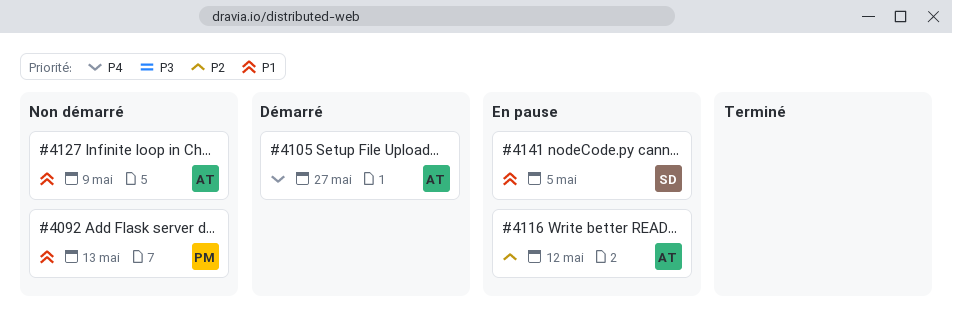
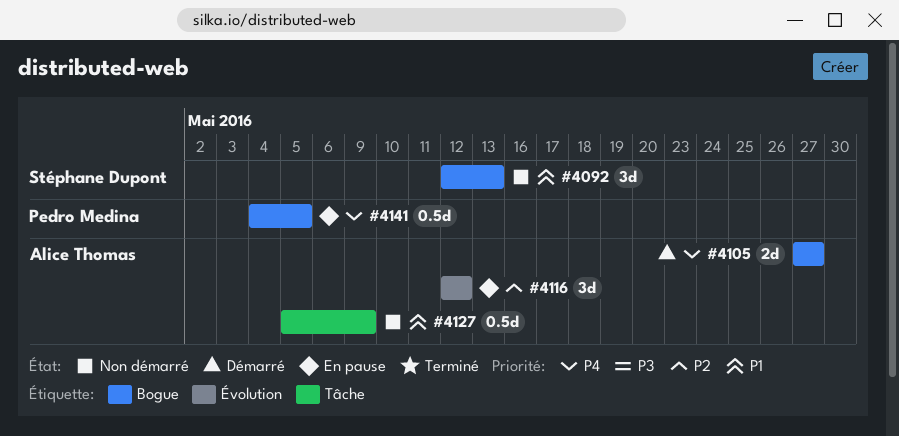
#4092, owner: Pedro Medina -> Stéphane Dupont
#4141, owner: Stéphane Dupont -> Pedro Medina
#4141, priority: P1 -> P4

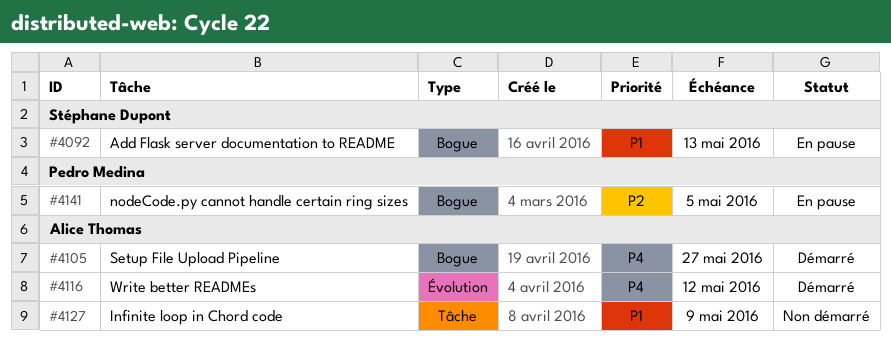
#4092, status: Non démarré -> En pause
#4116, status: En pause -> Démarré
#4116, priority: P2 -> P4
#4141, priority: P4 -> P2

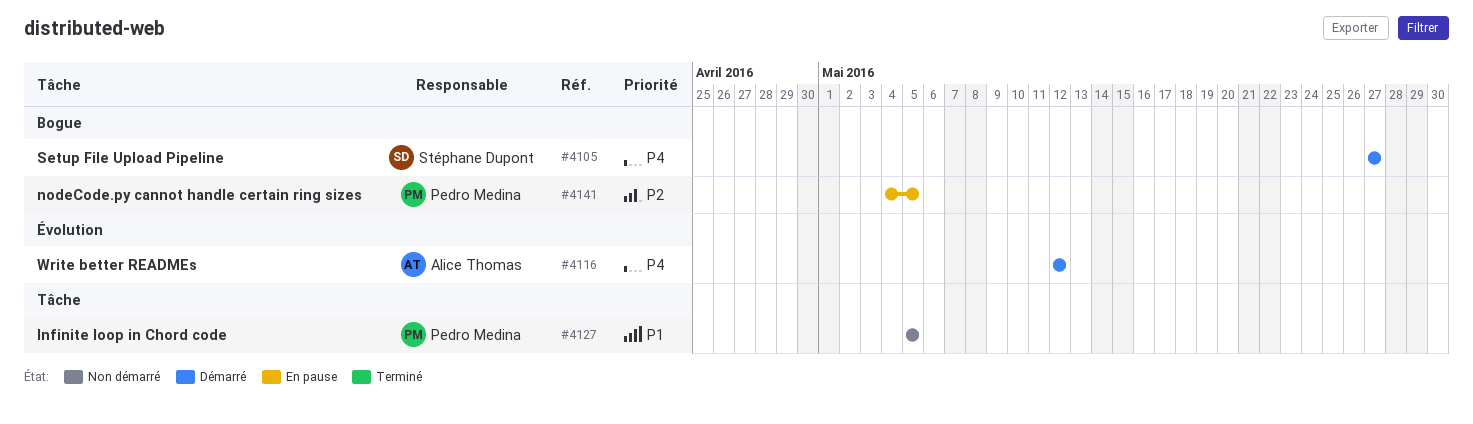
#4092: present -> none
#4105, owner: Alice Thomas -> Stéphane Dupont
#4127, owner: Alice Thomas -> Pedro Medina
#4127, due: May 9 -> May 5

